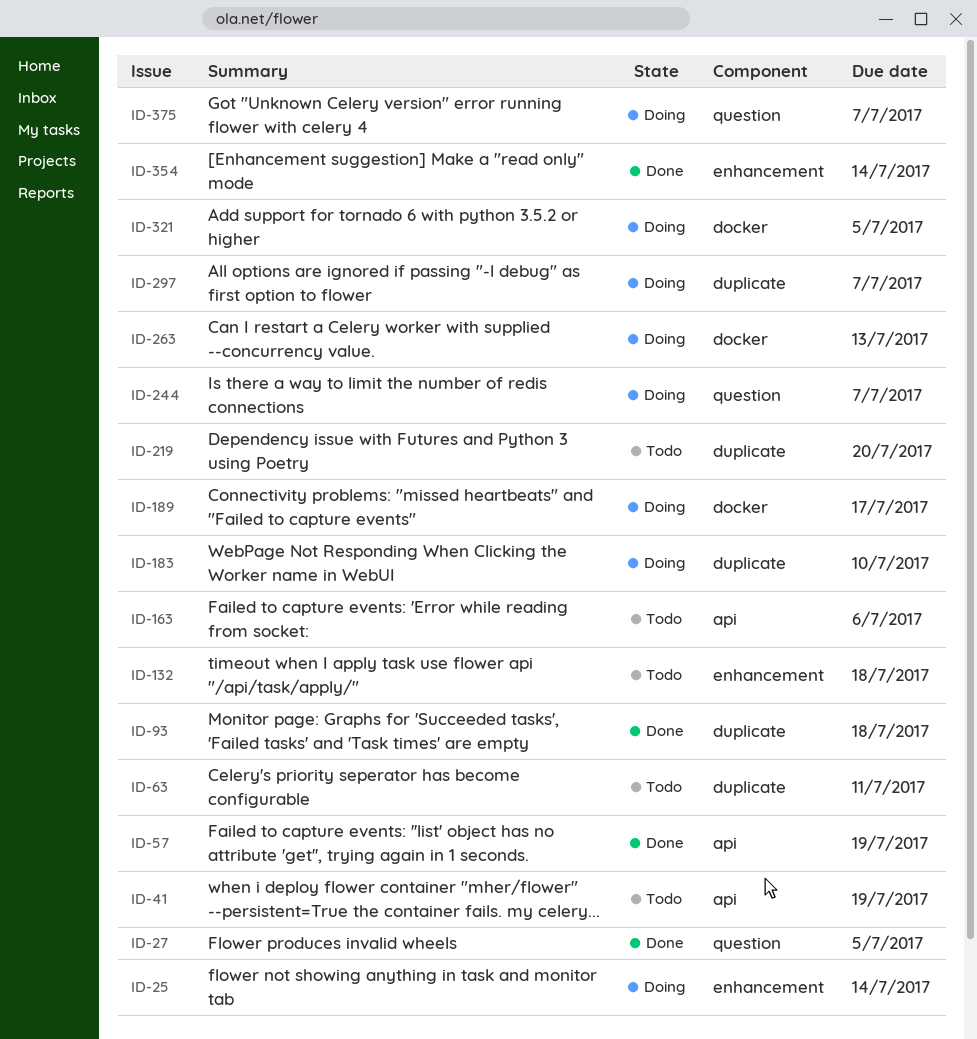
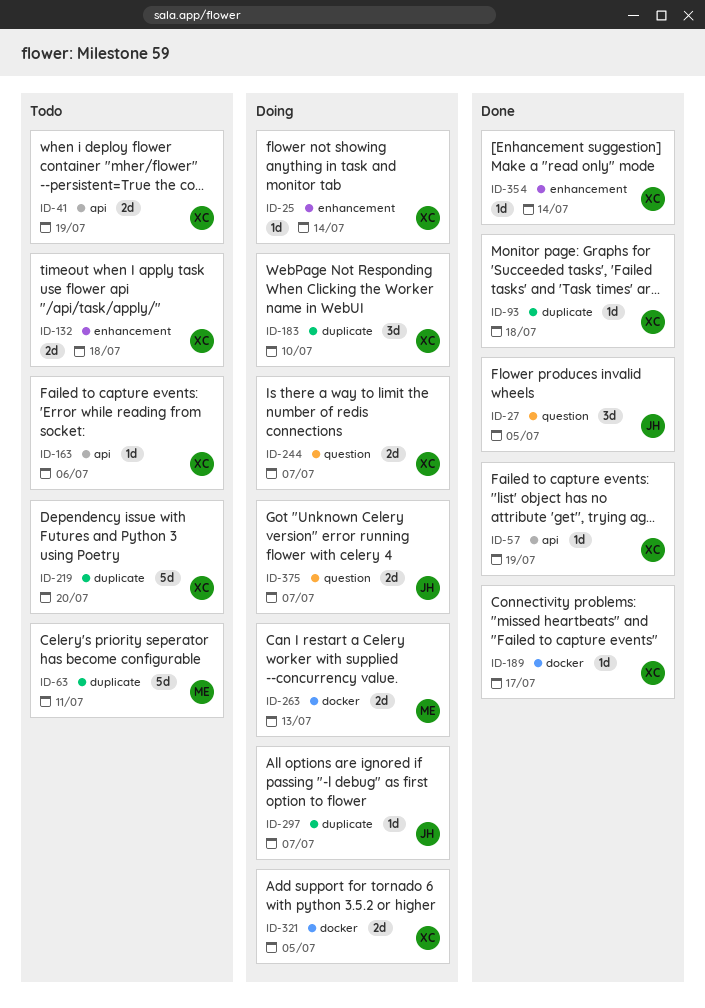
ID-189, status: Doing -> Done

